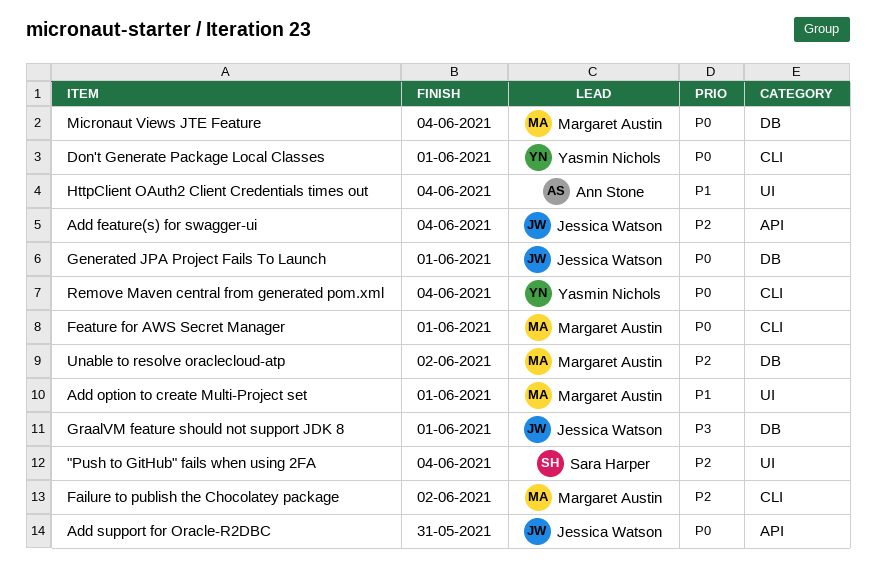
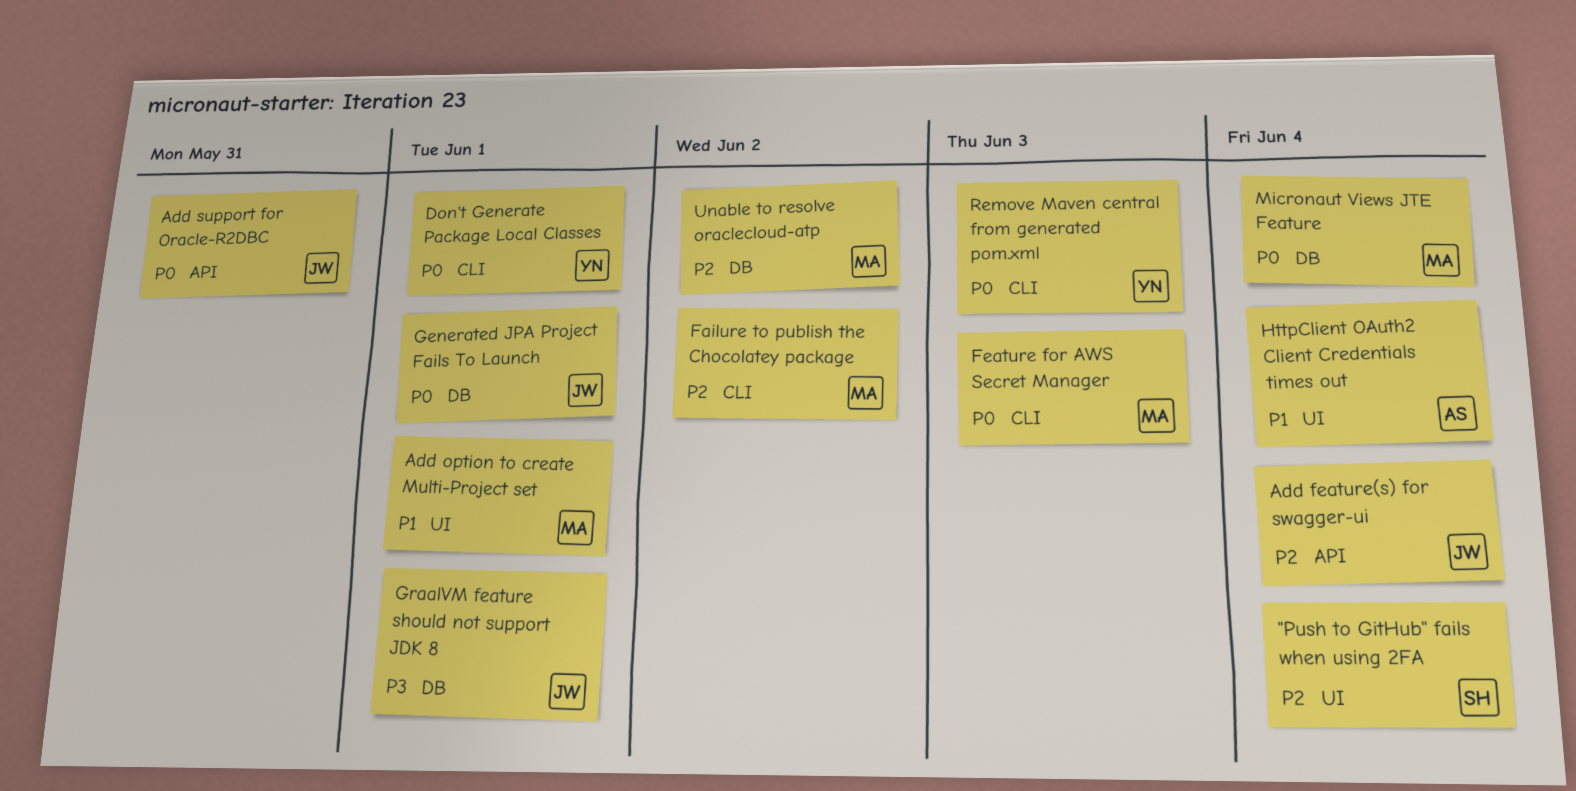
Feature for AWS Secret Manager, due: Jun 1 -> Jun 3
Remove Maven central from generated pom.xml, due: Jun 4 -> Jun 3

